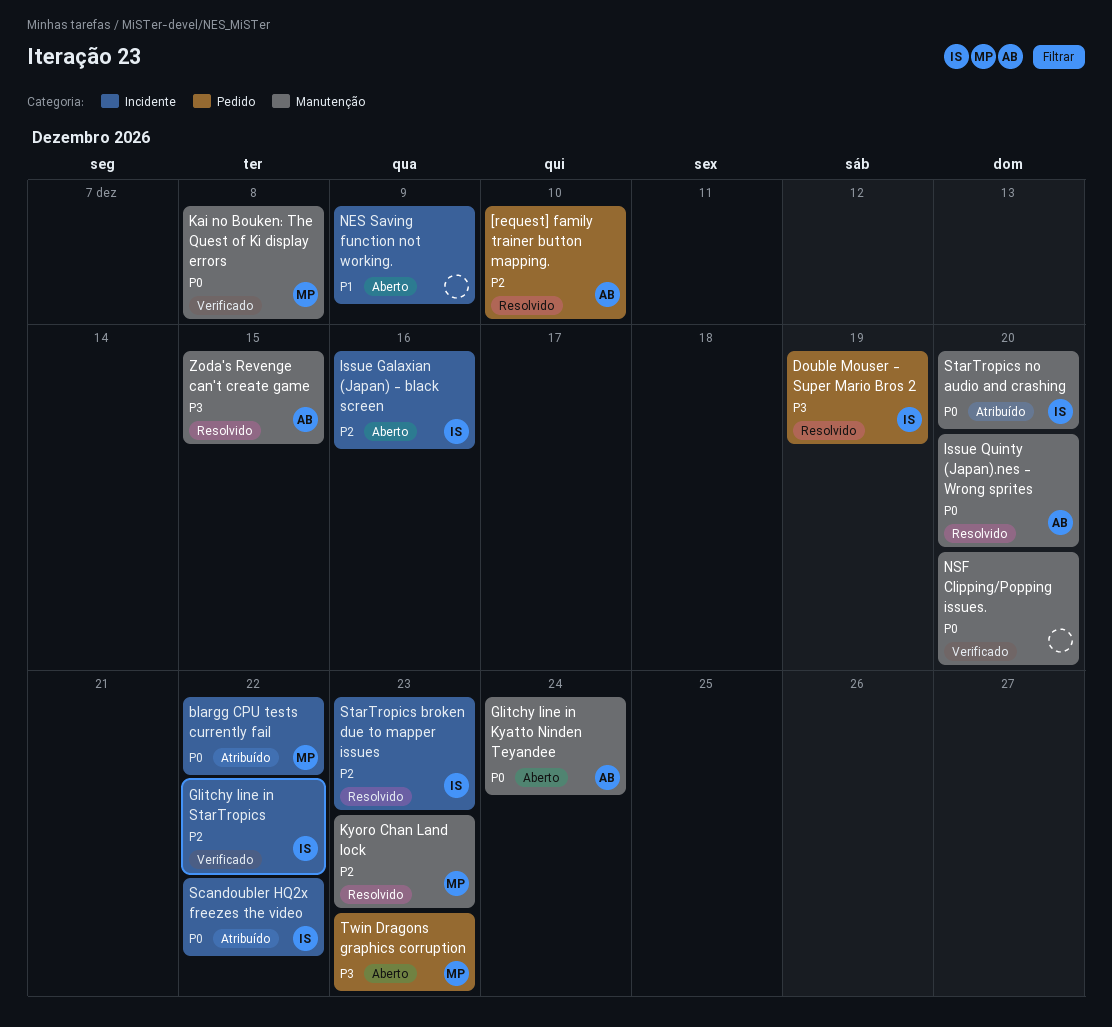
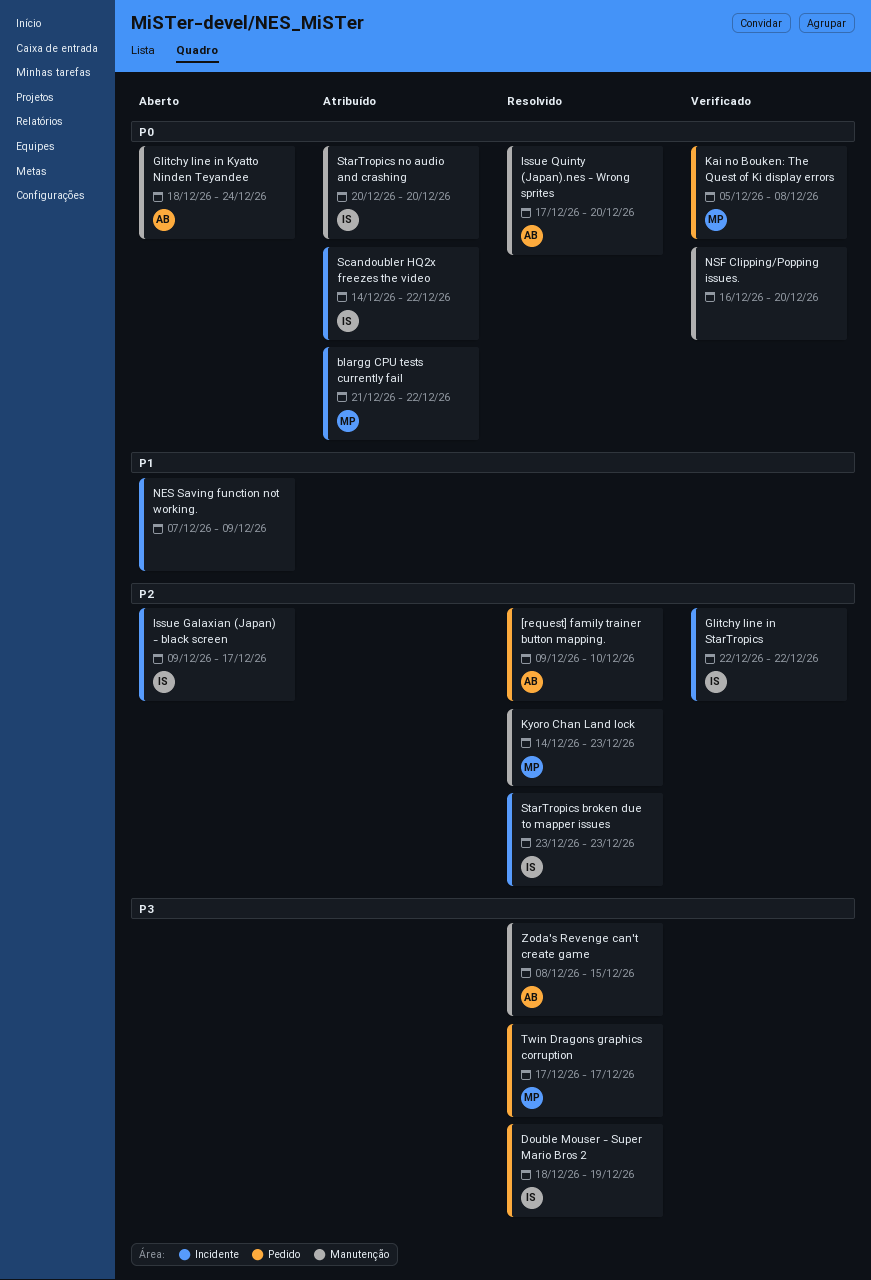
Issue Galaxian (Japan) - black screen, due: Dec 16 -> Dec 17
Kai no Bouken: The Quest of Ki display errors, label: Manutenção -> Pedido
Twin Dragons graphics corruption, status: Aberto -> Resolvido
Twin Dragons graphics corruption, due: Dec 23 -> Dec 17

